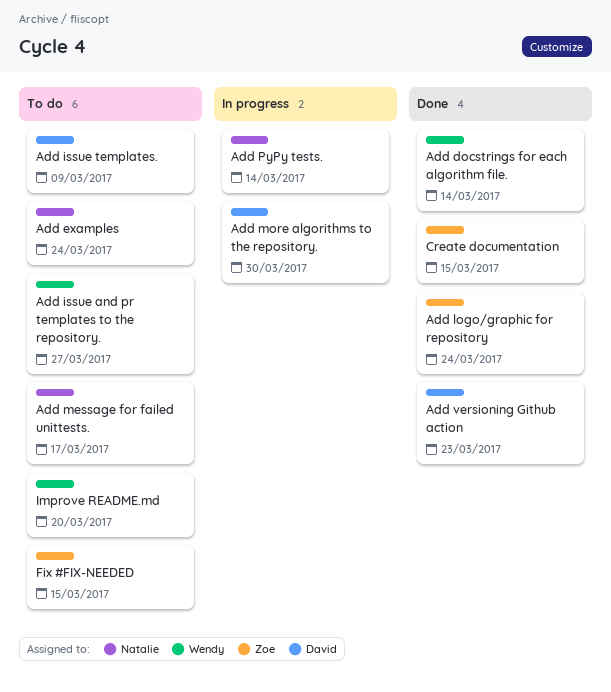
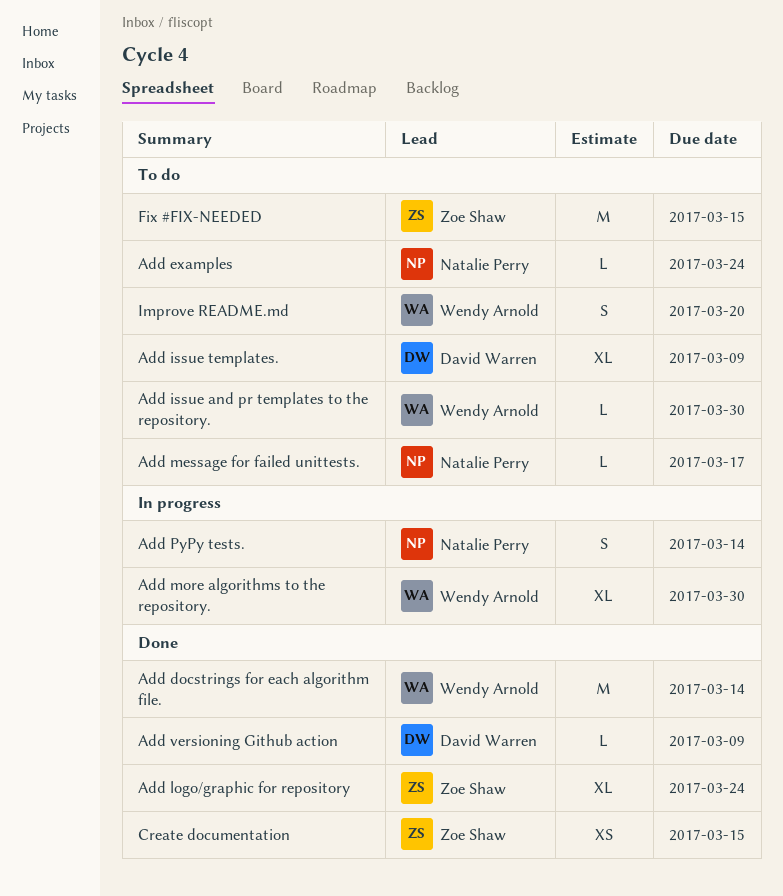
Add issue and pr templates to the repository., due: Mar 27 -> Mar 30
Add more algorithms to the repository., owner: David Warren -> Wendy Arnold
Add versioning Github action, due: Mar 23 -> Mar 9

